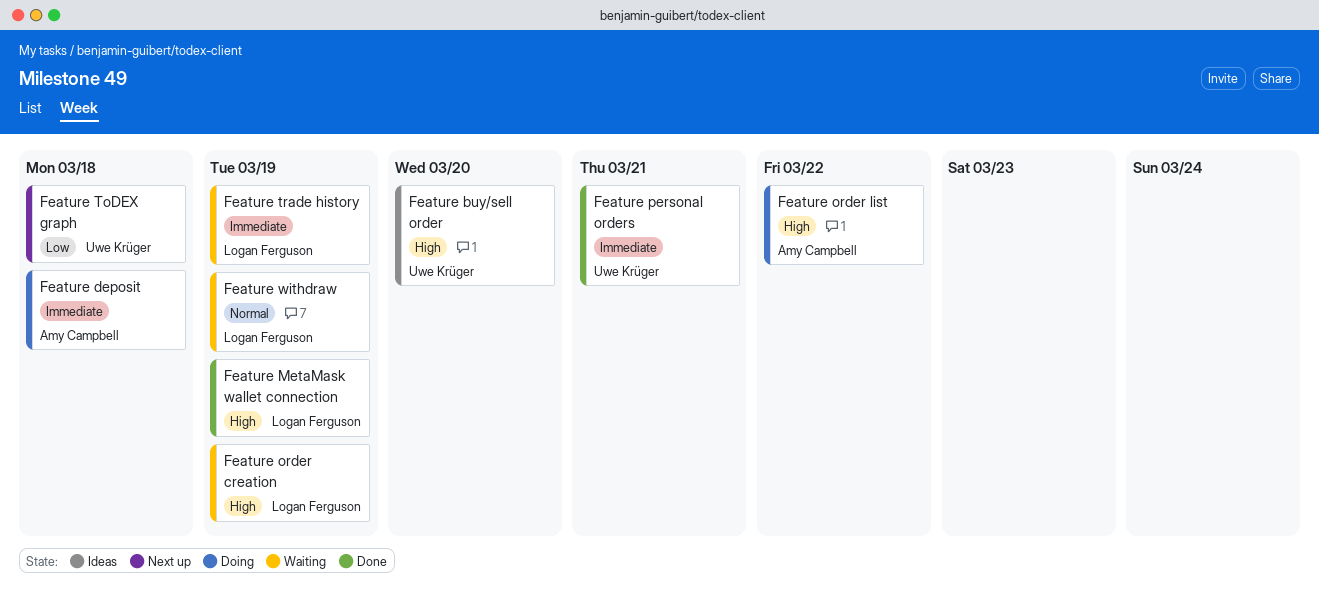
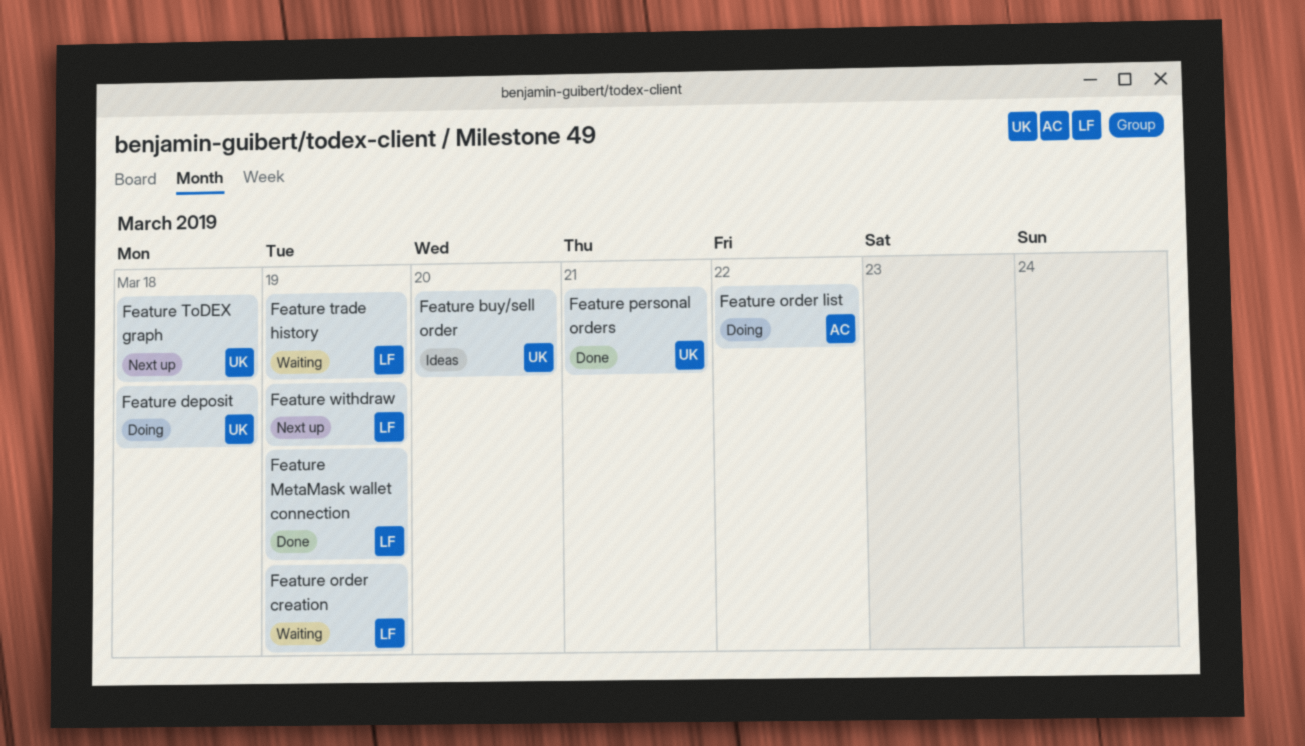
Feature deposit, owner: Amy Campbell -> Uwe Krüger
Feature withdraw, status: Waiting -> Next up

